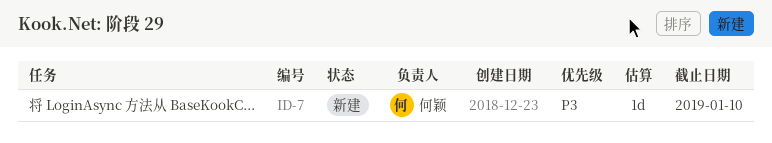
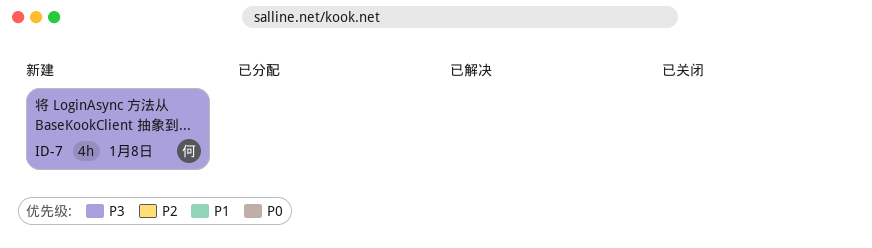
ID-7, estimate: 1d -> 4h
ID-7, due: Jan 10 -> Jan 8

